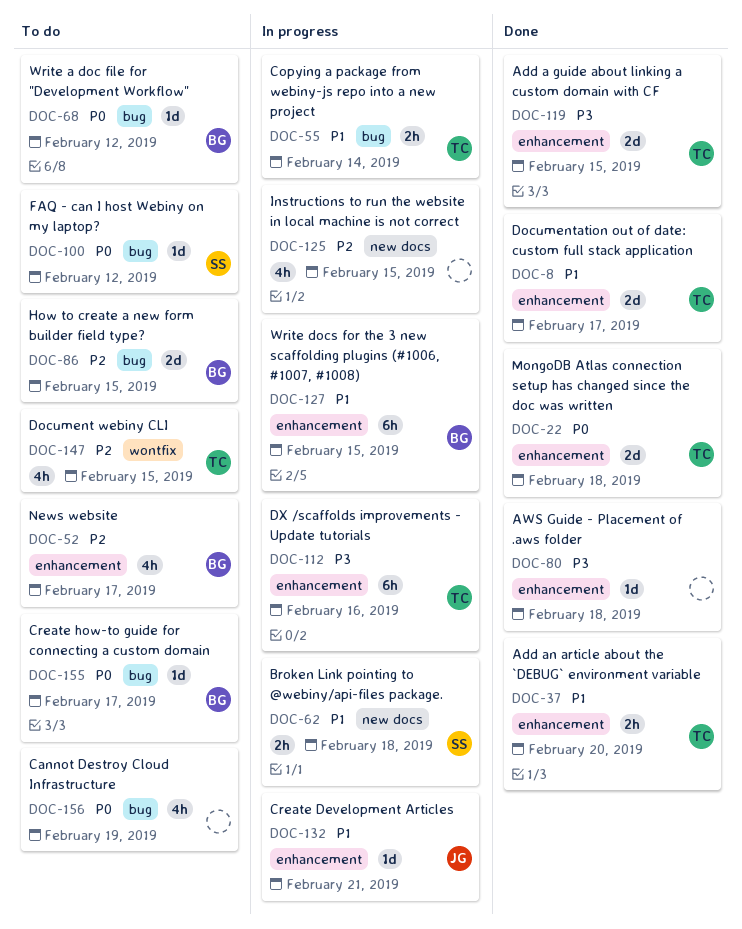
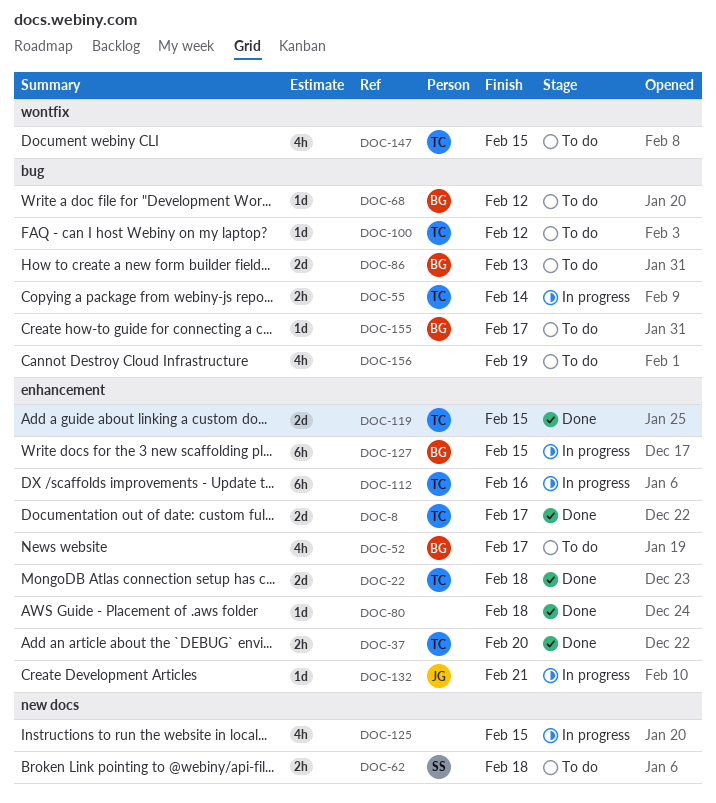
DOC-62, status: In progress -> To do
DOC-86, due: Feb 15 -> Feb 13
DOC-100, owner: SS -> TC

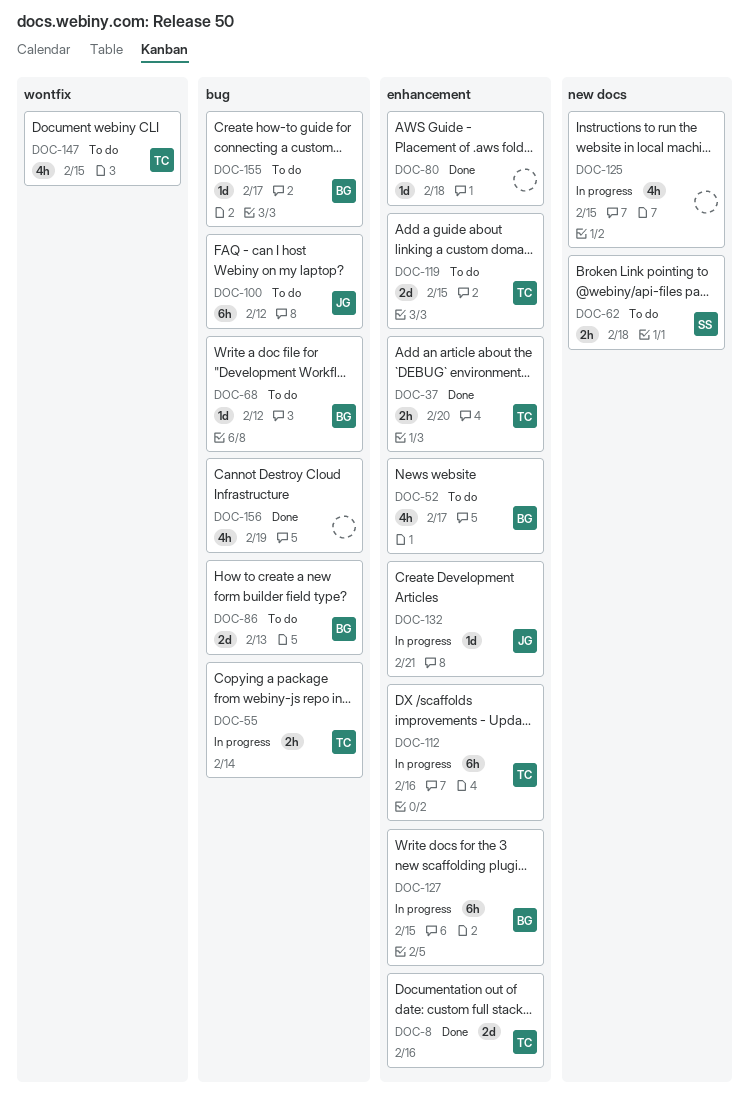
DOC-8, due: Feb 17 -> Feb 16
DOC-22: present -> none
DOC-100, owner: TC -> JG
DOC-100, estimate: 1d -> 6h
DOC-119, status: Done -> To do
DOC-156, status: To do -> Done

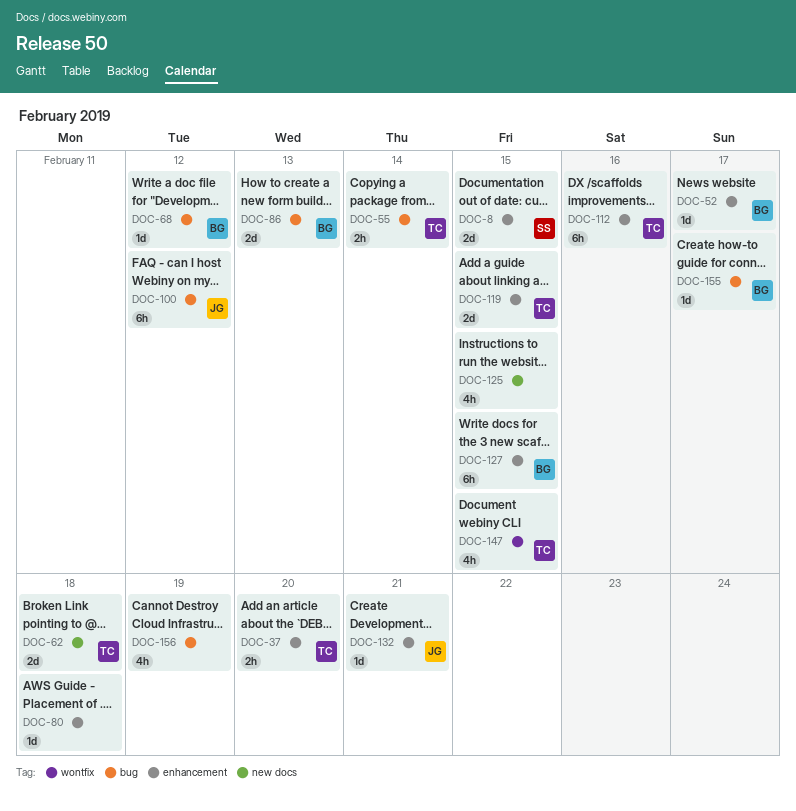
DOC-8, owner: TC -> SS
DOC-8, due: Feb 16 -> Feb 15
DOC-52, estimate: 4h -> 1d
DOC-62, owner: SS -> TC
DOC-62, estimate: 2h -> 2d

